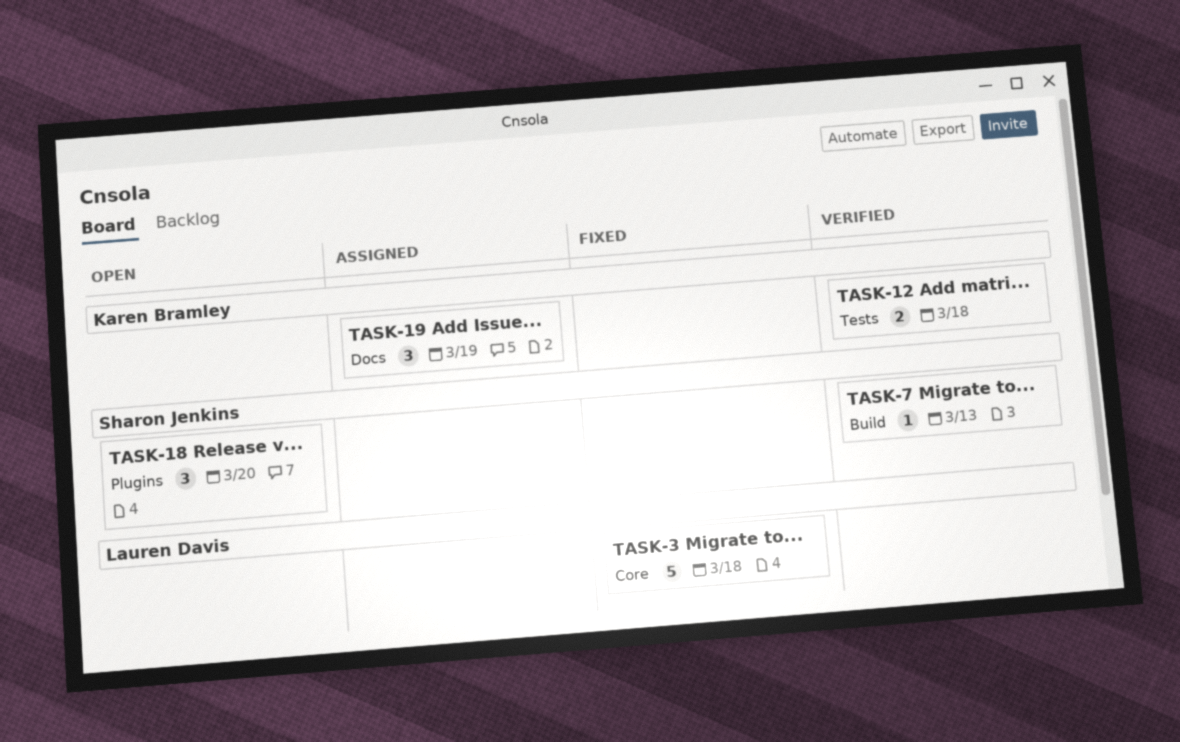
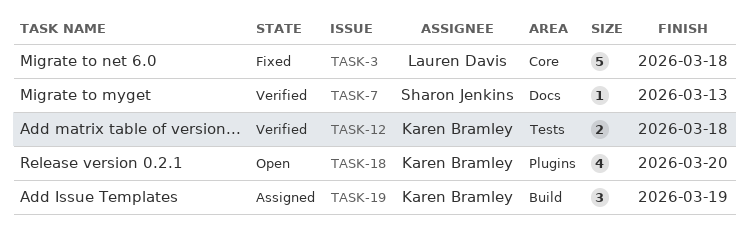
TASK-7, label: Build -> Docs
TASK-18, owner: Sharon Jenkins -> Karen Bramley
TASK-18, estimate: 3 -> 4
TASK-19, label: Docs -> Build

